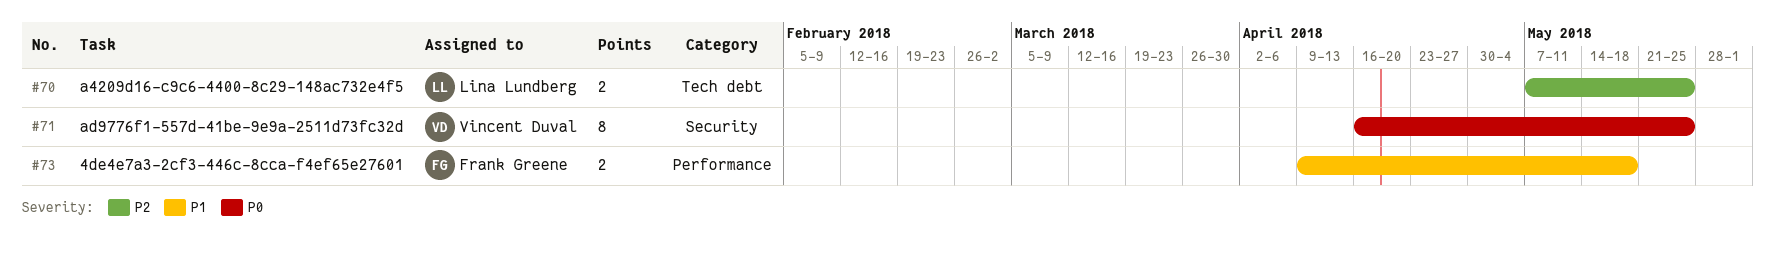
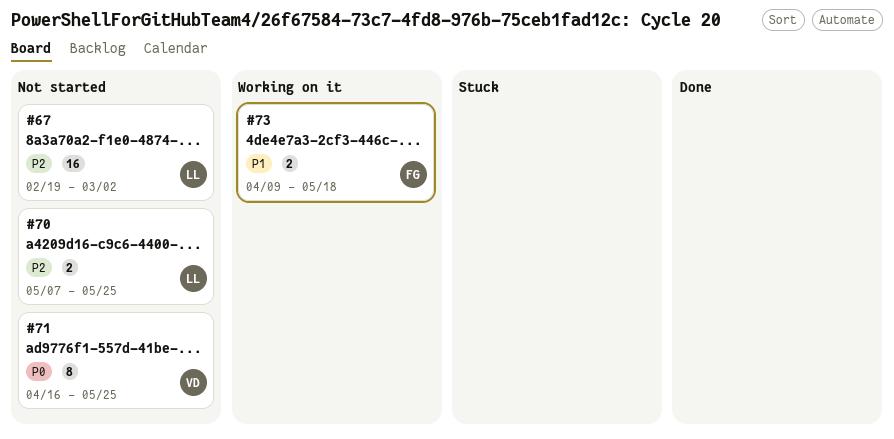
#67: none -> present

